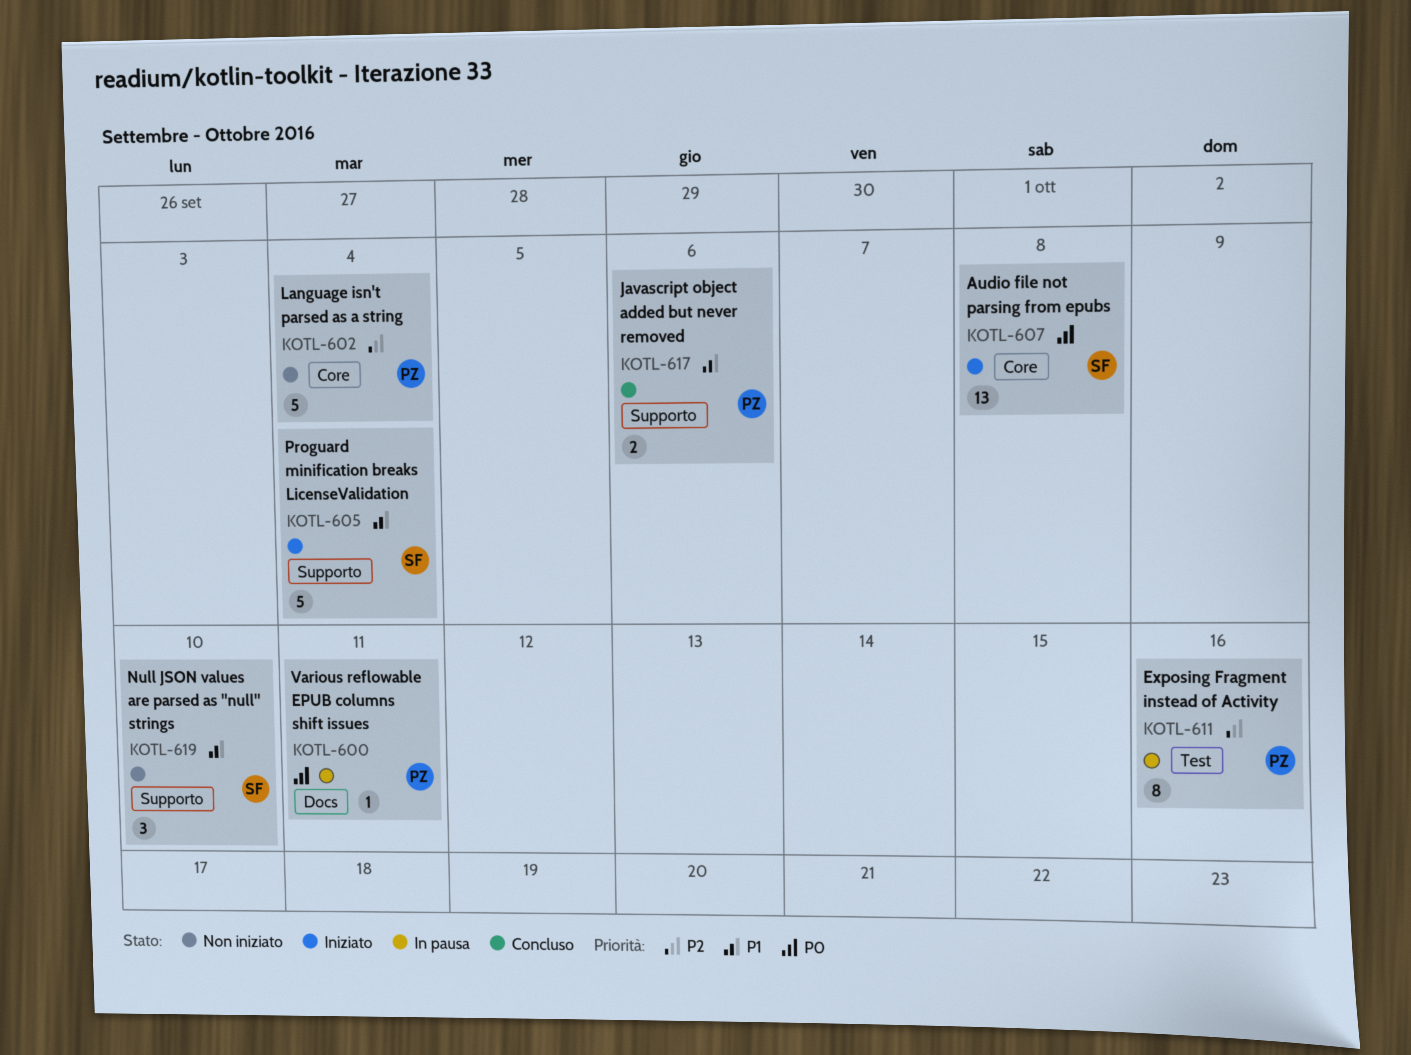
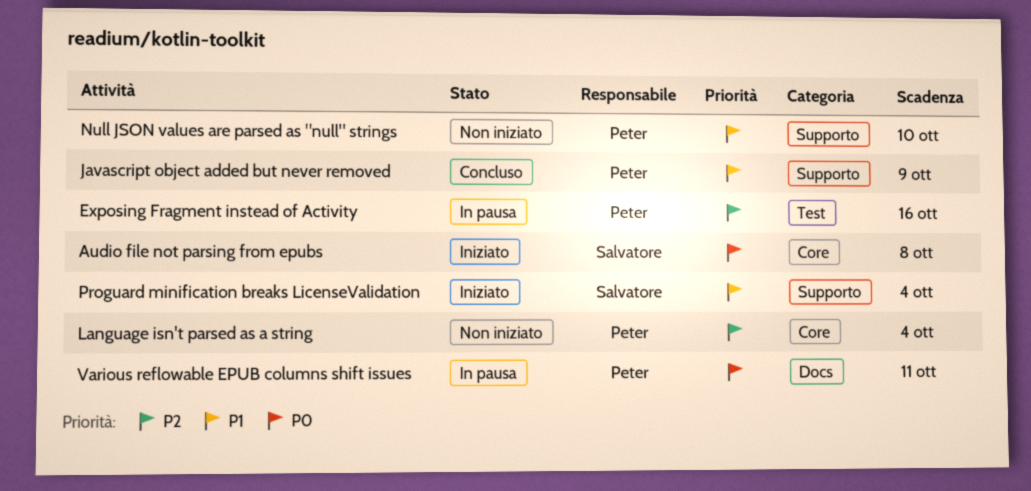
Javascript object added but never removed, due: Oct 6 -> Oct 9
Null JSON values are parsed as "null" strings, owner: Salvatore -> Peter

